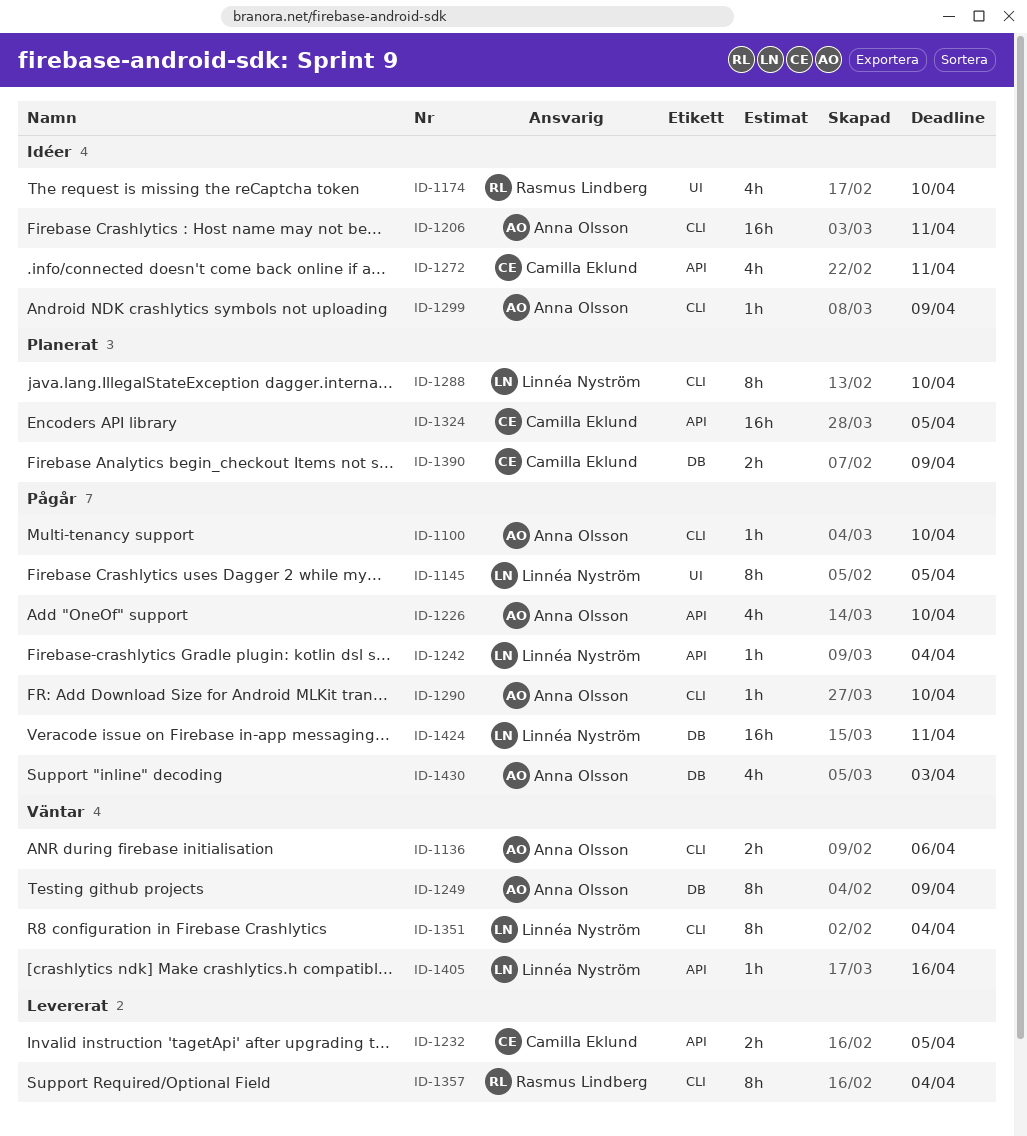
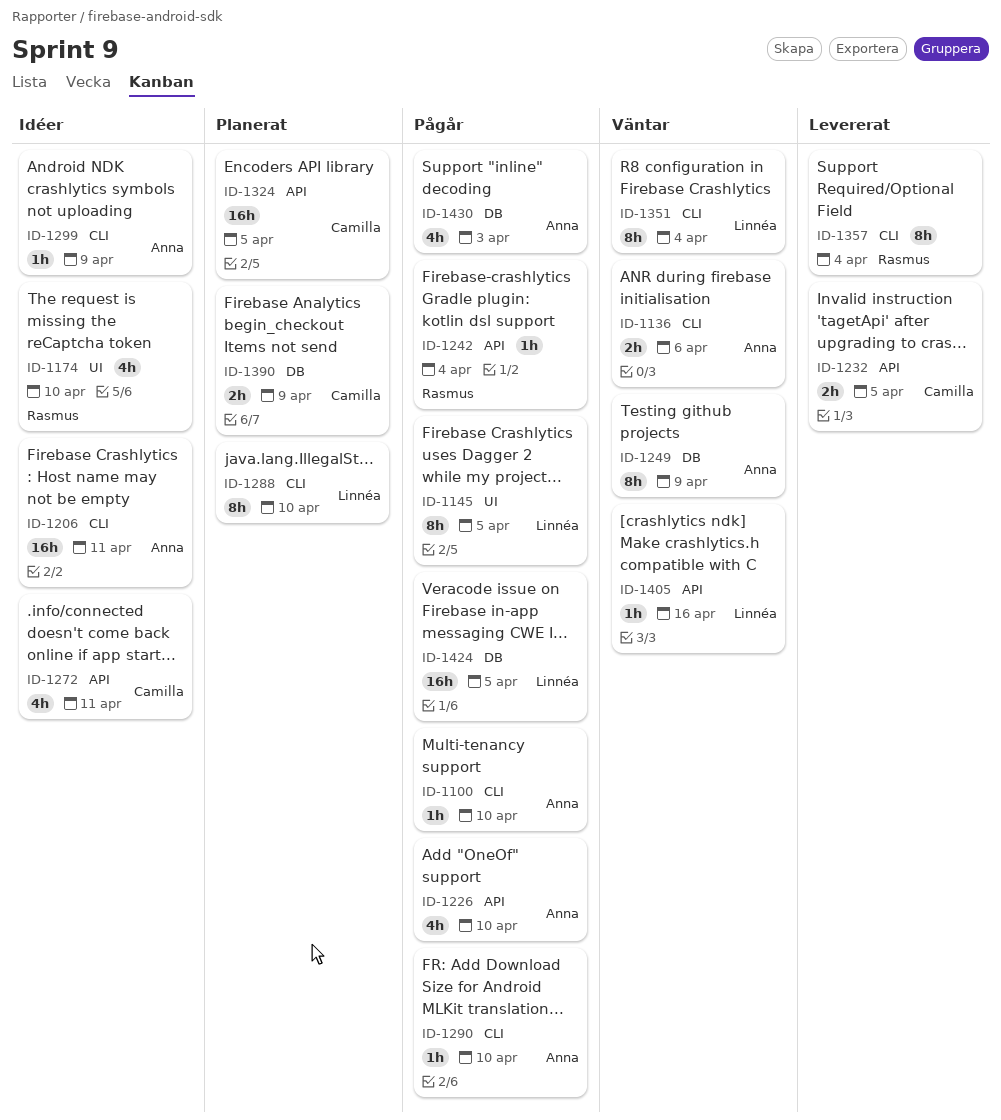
ID-1242, owner: Linnéa Nyström -> Rasmus Lindberg
ID-1424, due: Apr 11 -> Apr 5

